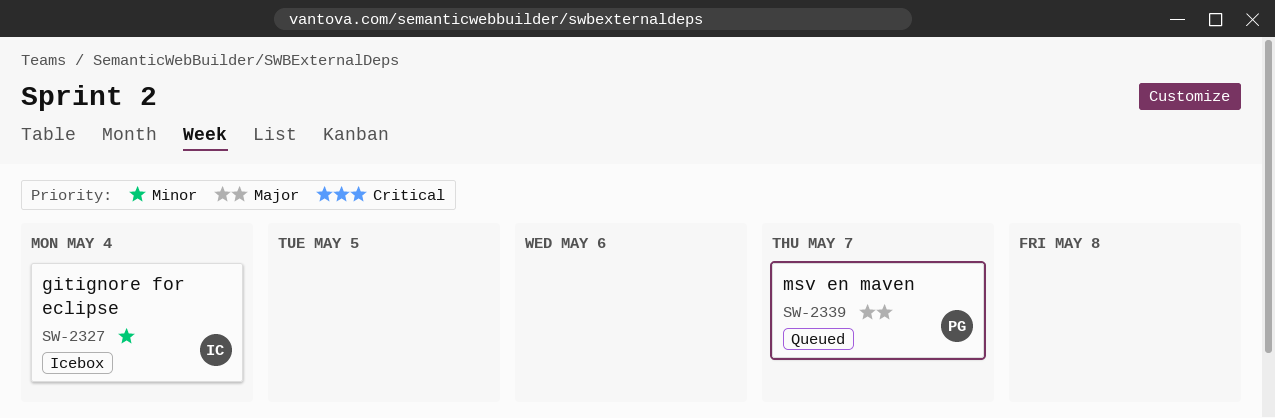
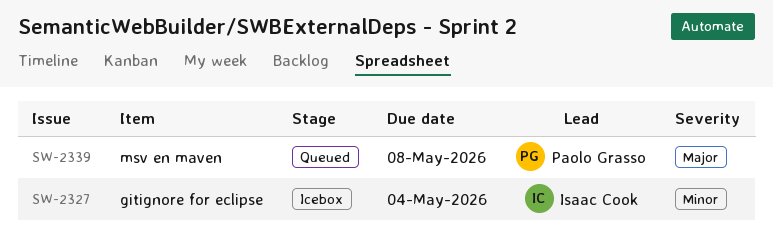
SW-2339, due: May 7 -> May 8

